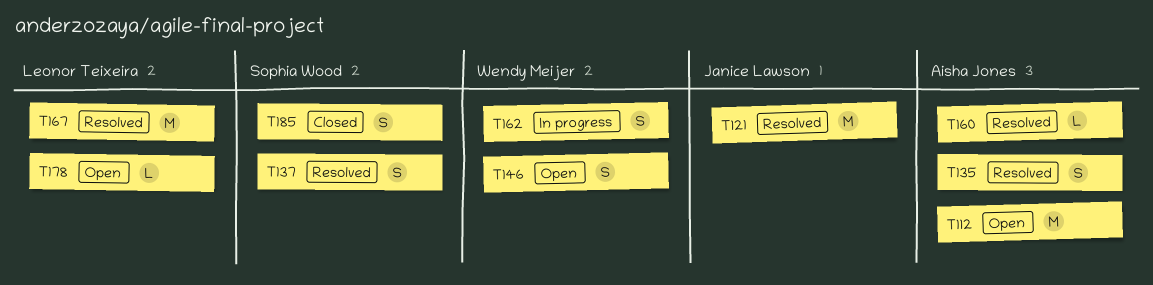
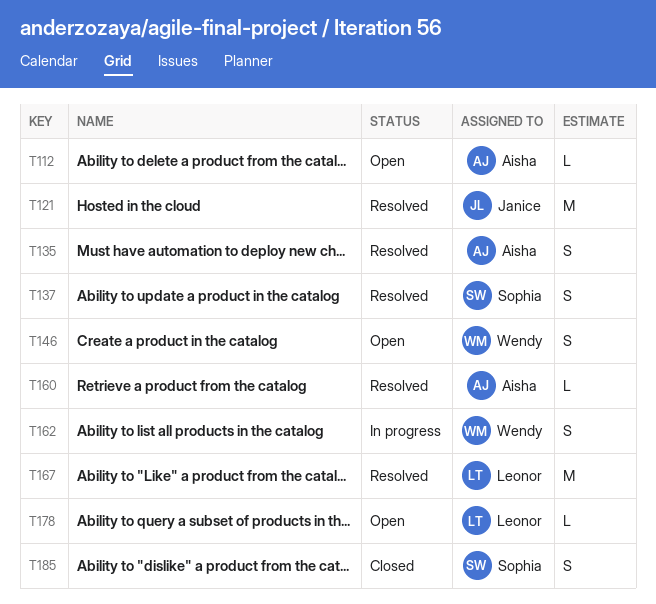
T112, estimate: M -> L

